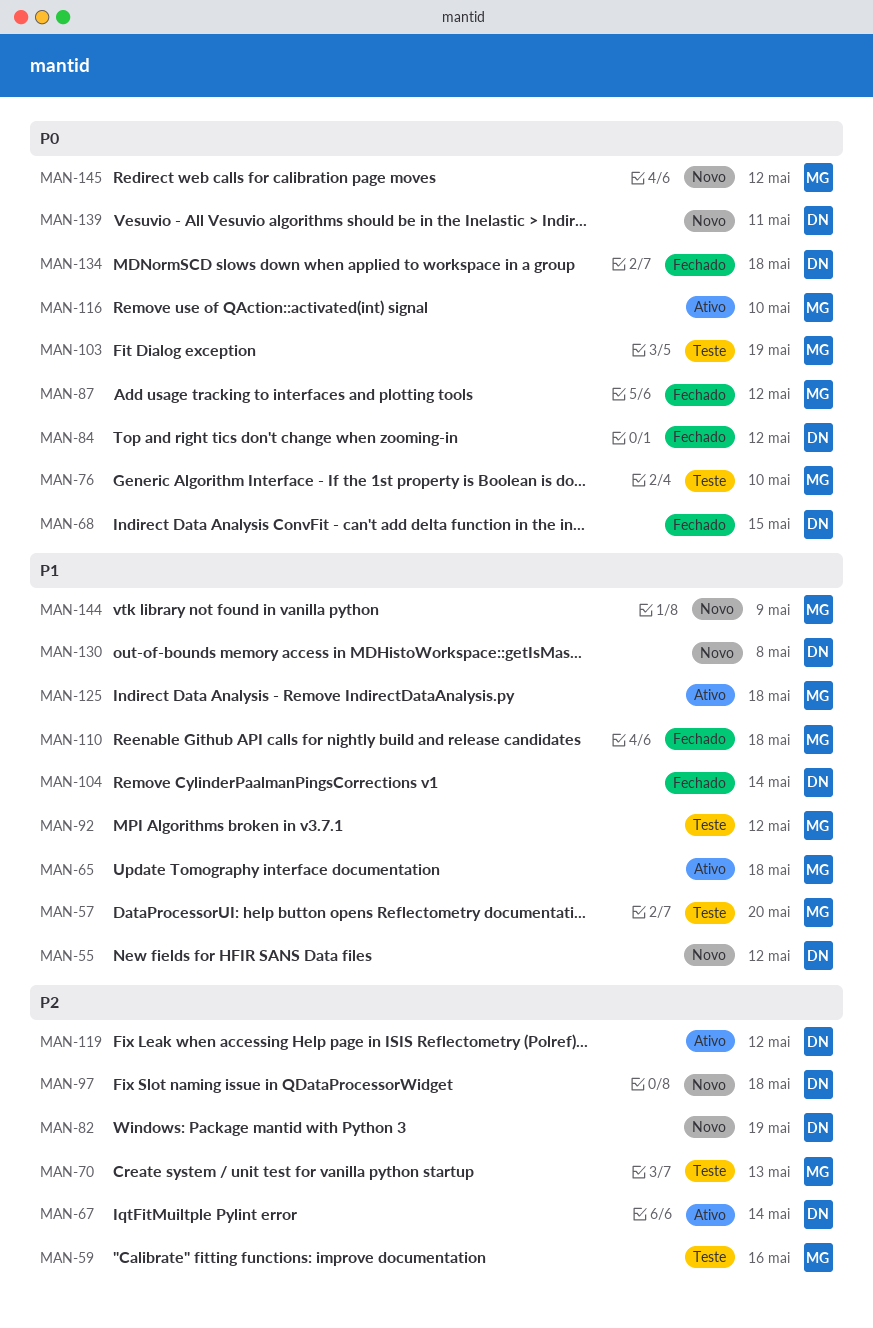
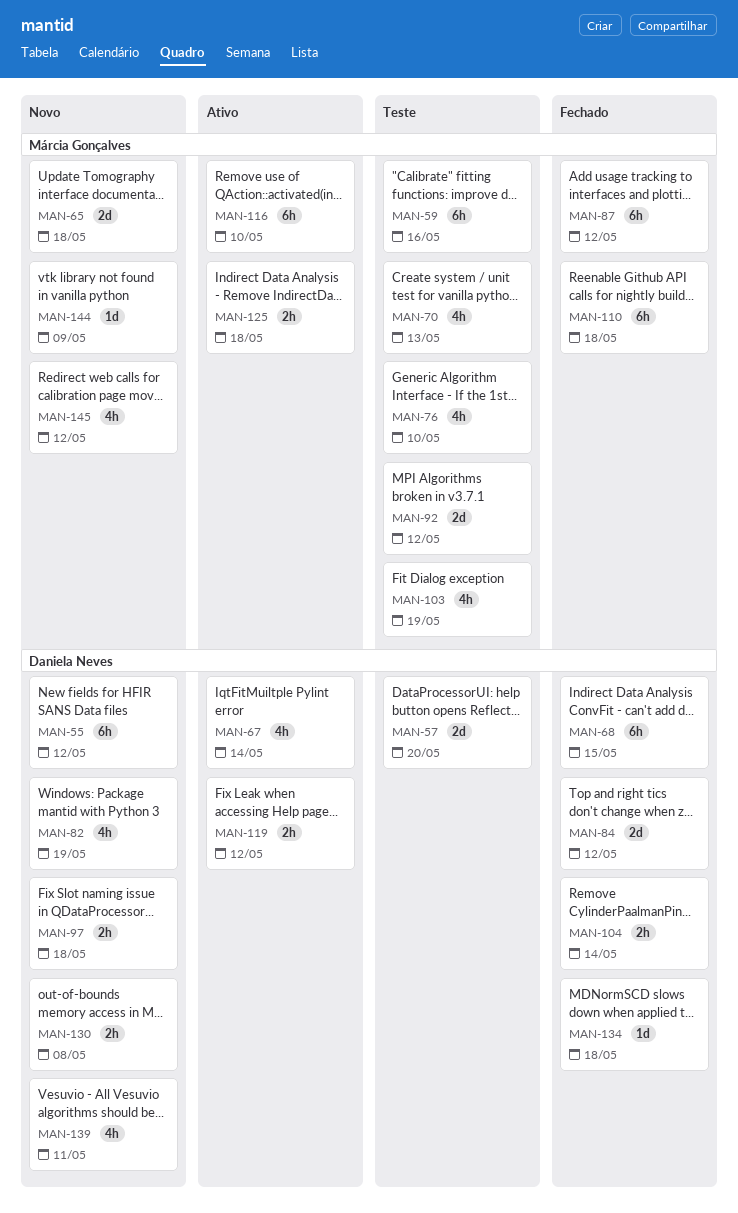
MAN-57, owner: Márcia Gonçalves -> Daniela Neves
MAN-65, status: Ativo -> Novo

